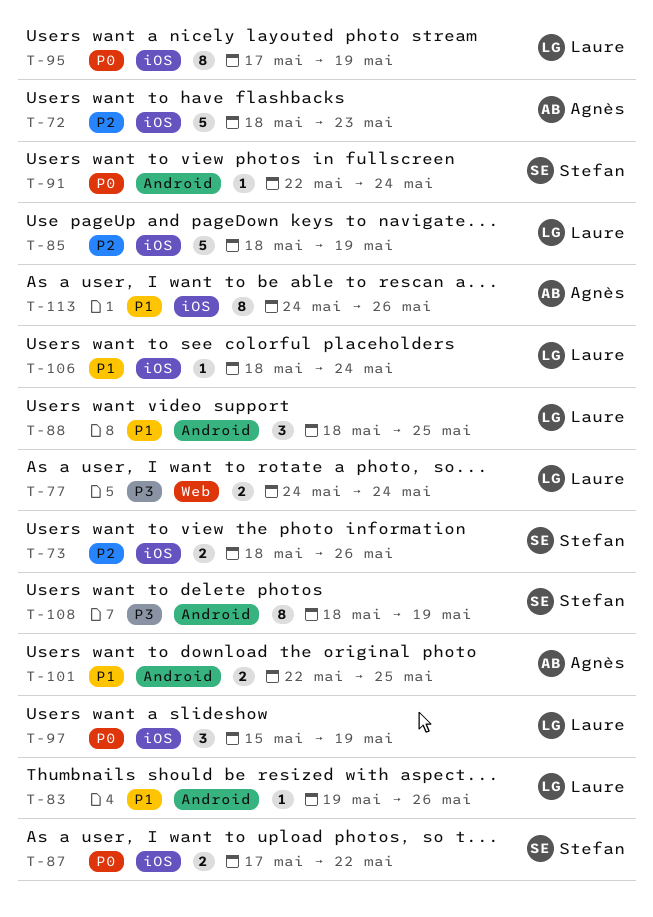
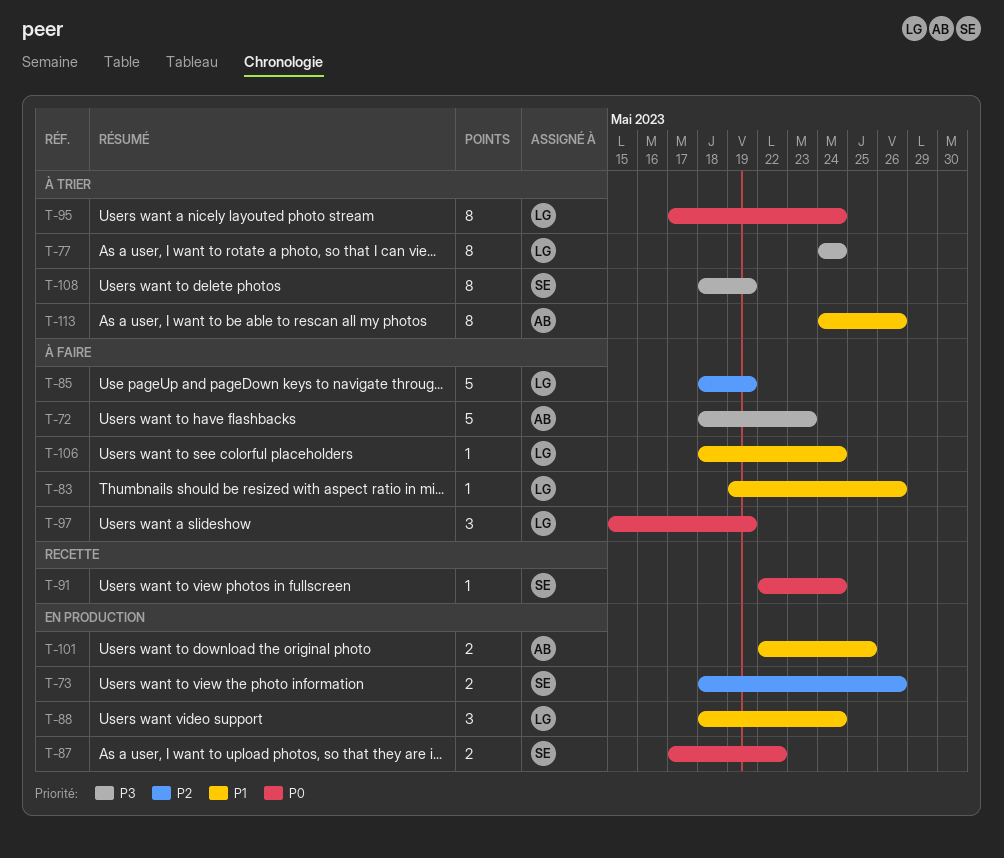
T-72, priority: P2 -> P3
T-77, estimate: 2 -> 8
T-88, due: May 25 -> May 24
T-95, due: May 19 -> May 24

